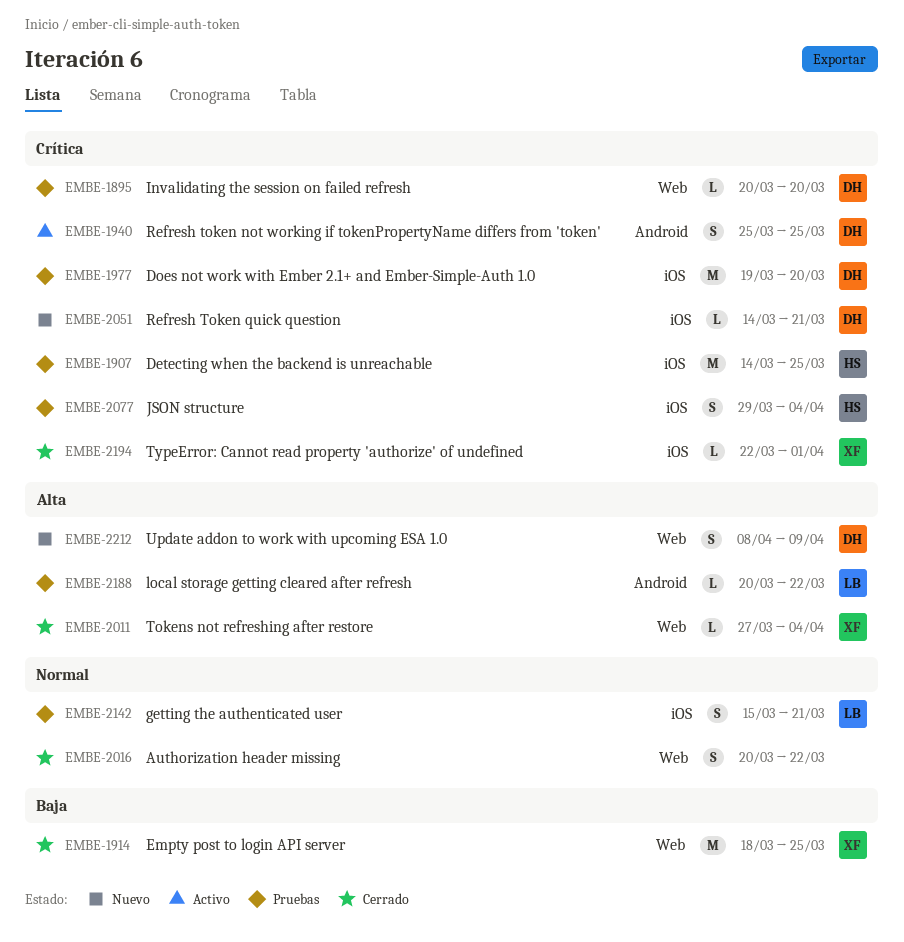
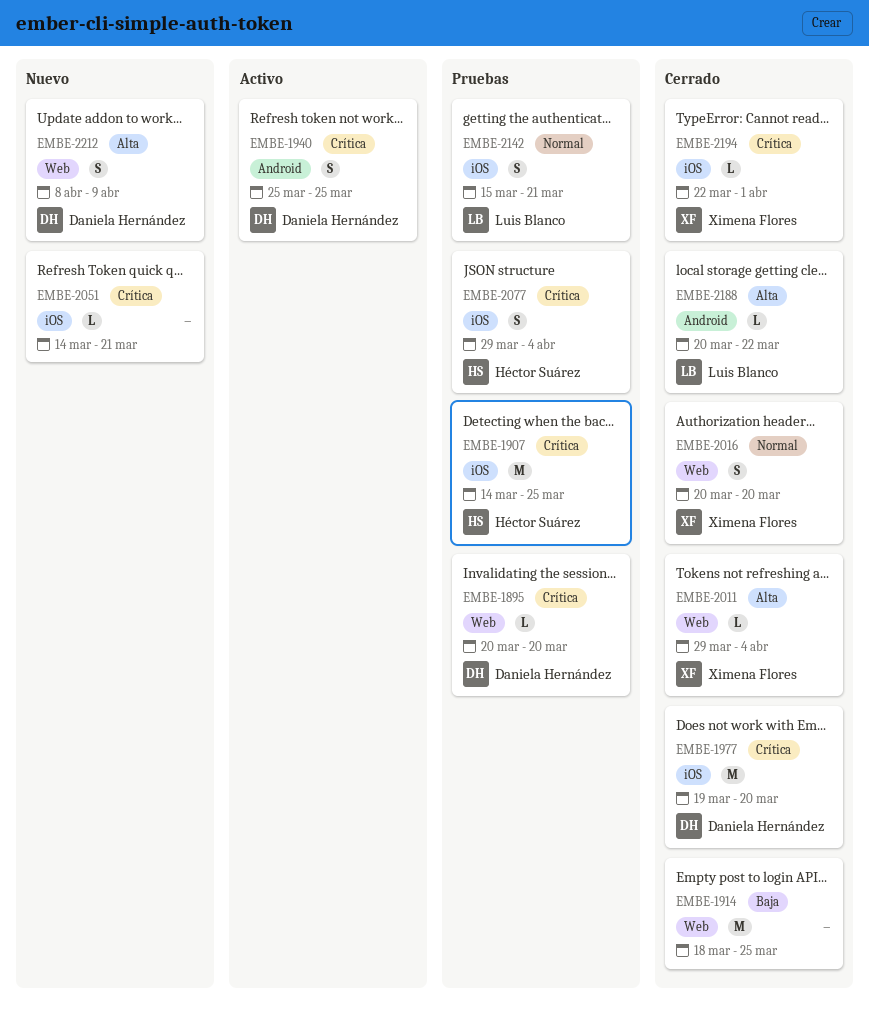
EMBE-1914, owner: Ximena Flores -> none
EMBE-1977, status: Pruebas -> Cerrado
EMBE-2011, start: Mar 27 -> Mar 29
EMBE-2016, owner: none -> Ximena Flores
EMBE-2016, due: Mar 22 -> Mar 20
EMBE-2051, owner: Daniela Hernández -> none
EMBE-2188, status: Pruebas -> Cerrado

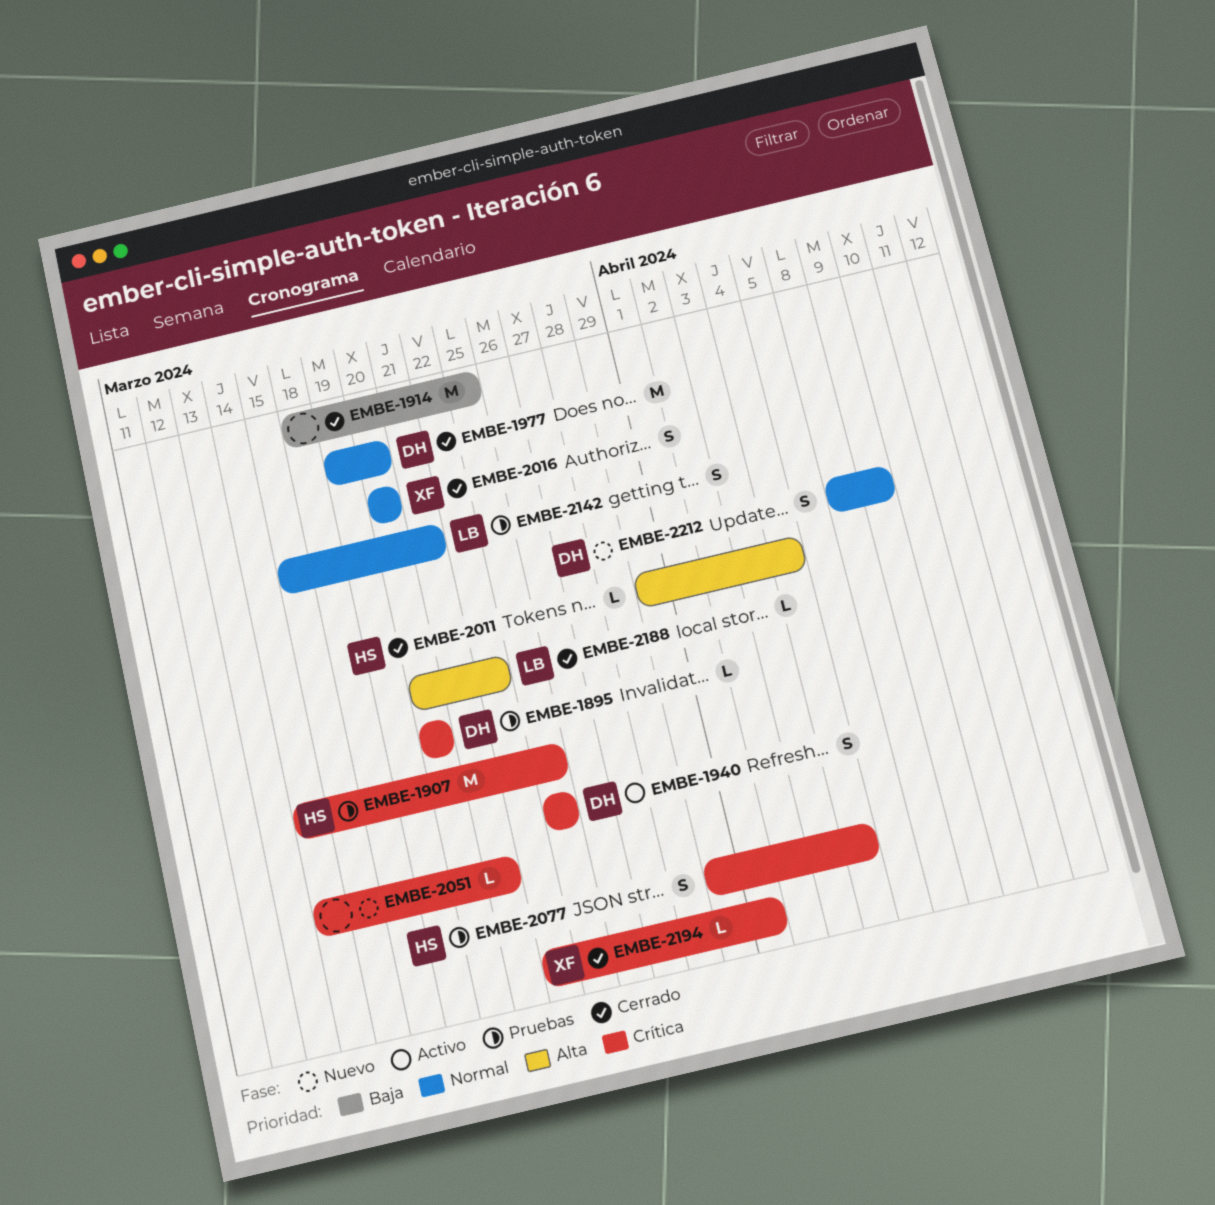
EMBE-1977, priority: Crítica -> Normal
EMBE-2011, owner: Ximena Flores -> Héctor Suárez
EMBE-2212, priority: Alta -> Normal

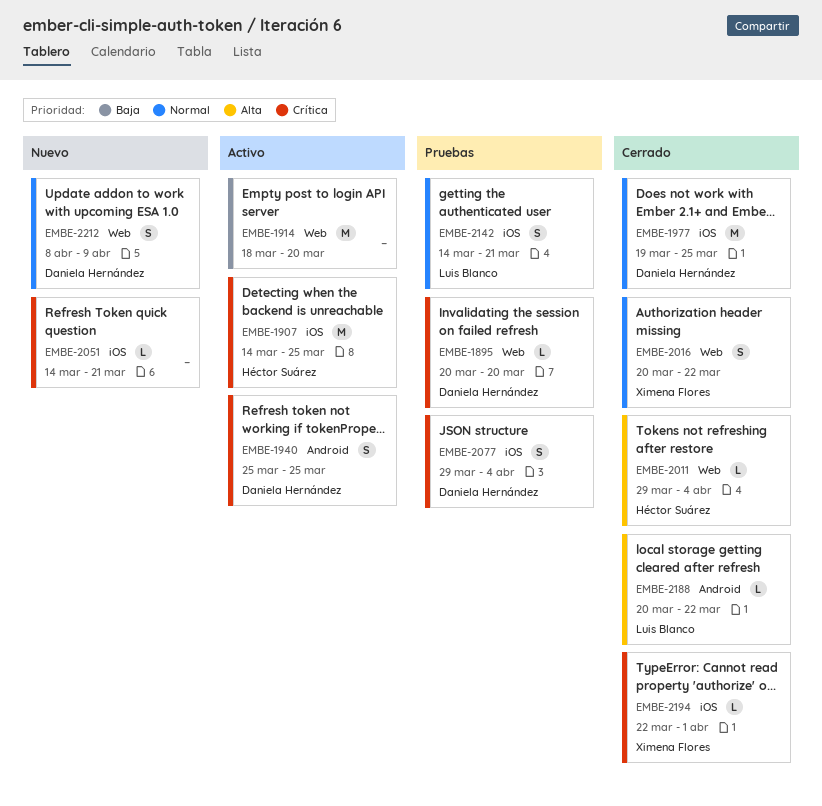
EMBE-1907, status: Pruebas -> Activo
EMBE-1914, status: Cerrado -> Activo
EMBE-1914, due: Mar 25 -> Mar 20
EMBE-1977, due: Mar 20 -> Mar 25
EMBE-2016, due: Mar 20 -> Mar 22
EMBE-2077, owner: Héctor Suárez -> Daniela Hernández
EMBE-2142, start: Mar 15 -> Mar 14

